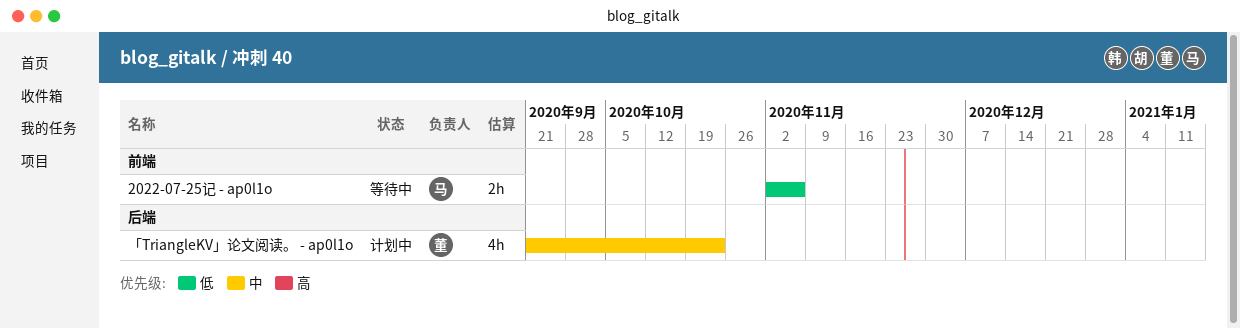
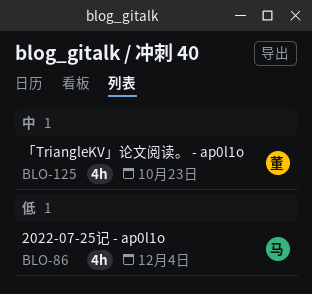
2022-07-25记 - ap0l1o, estimate: 2h -> 4h
2022-07-25记 - ap0l1o, due: Nov 6 -> Dec 4

